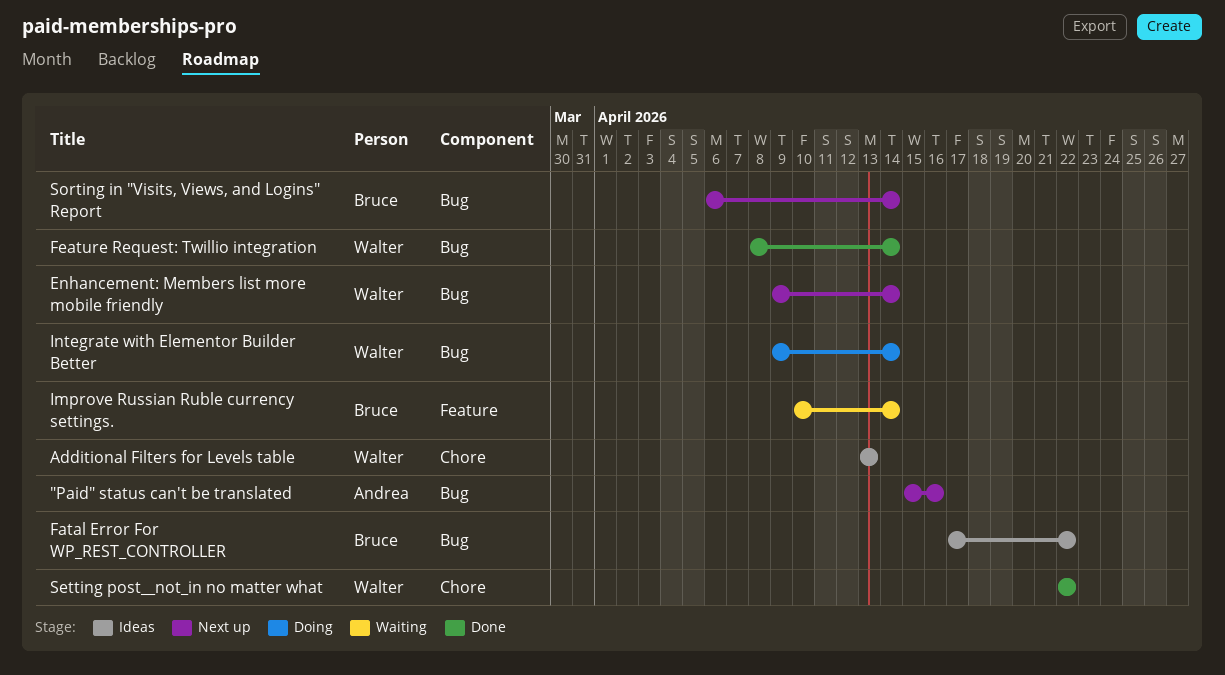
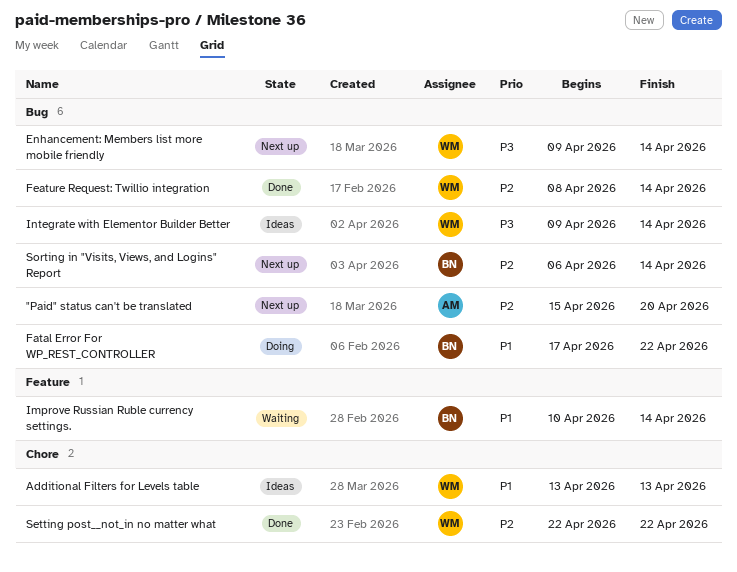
"Paid" status can't be translated, due: Apr 16 -> Apr 20
Fatal Error For WP_REST_CONTROLLER, status: Ideas -> Doing
Integrate with Elementor Builder Better, status: Doing -> Ideas

